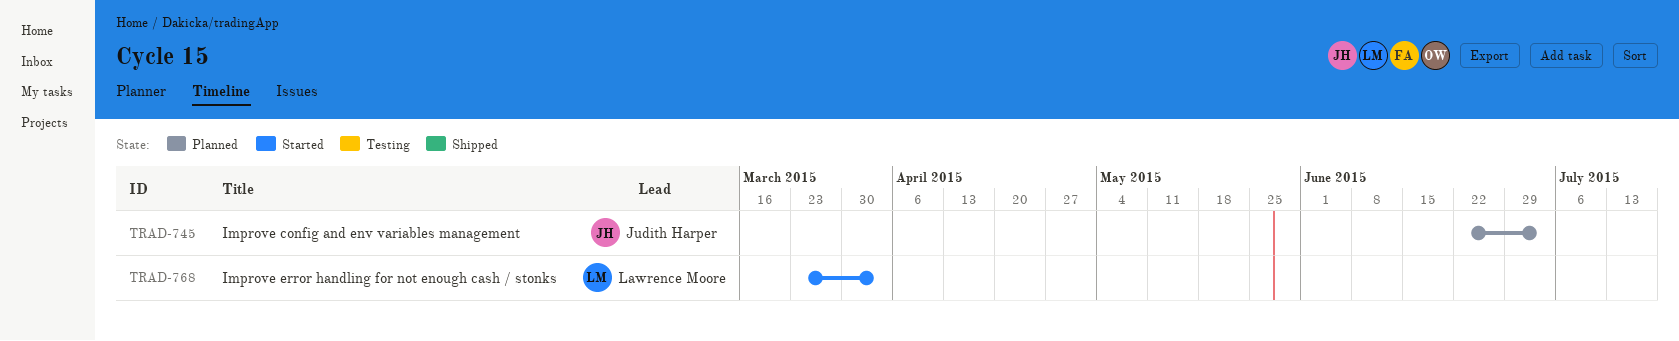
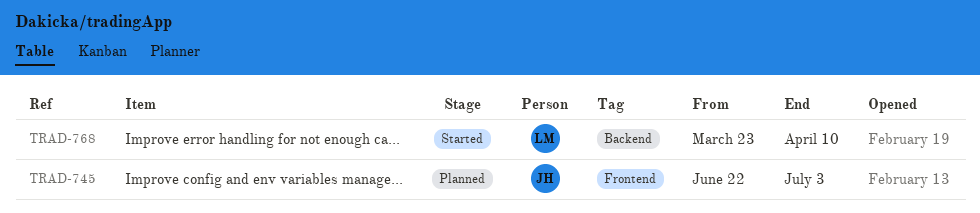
TRAD-768, due: Apr 3 -> Apr 10

